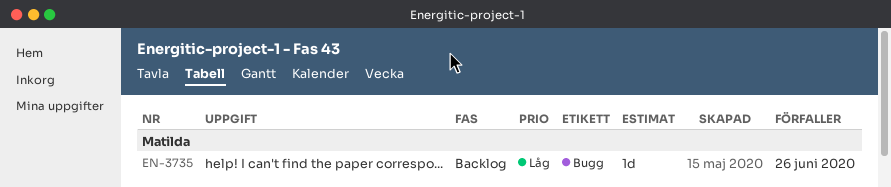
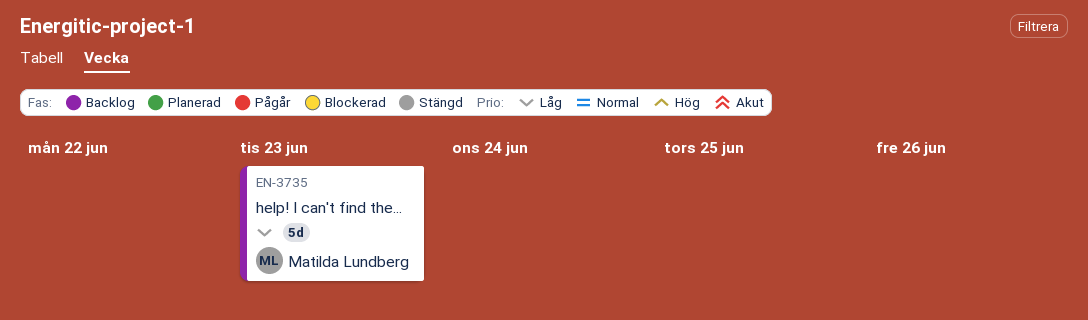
EN-3735, estimate: 1d -> 5d
EN-3735, due: Jun 26 -> Jun 23

